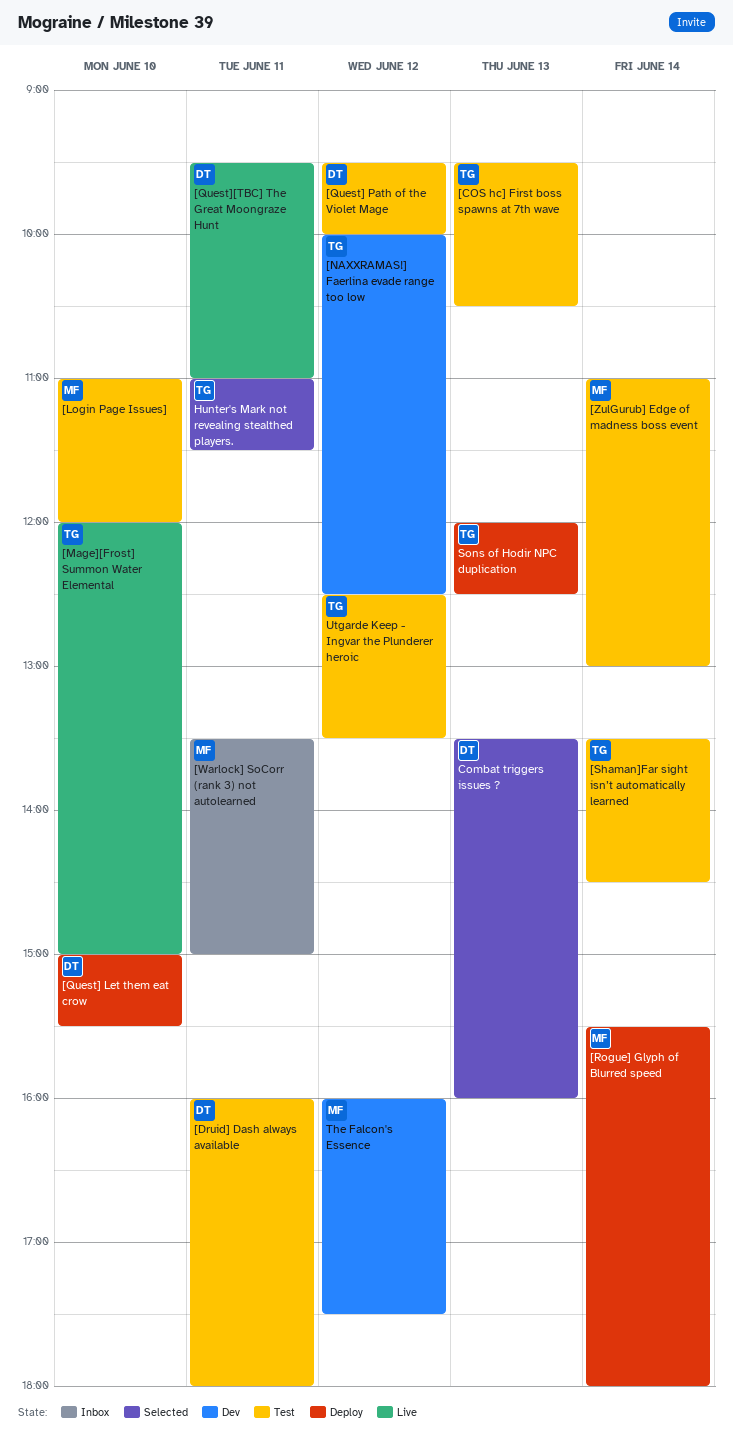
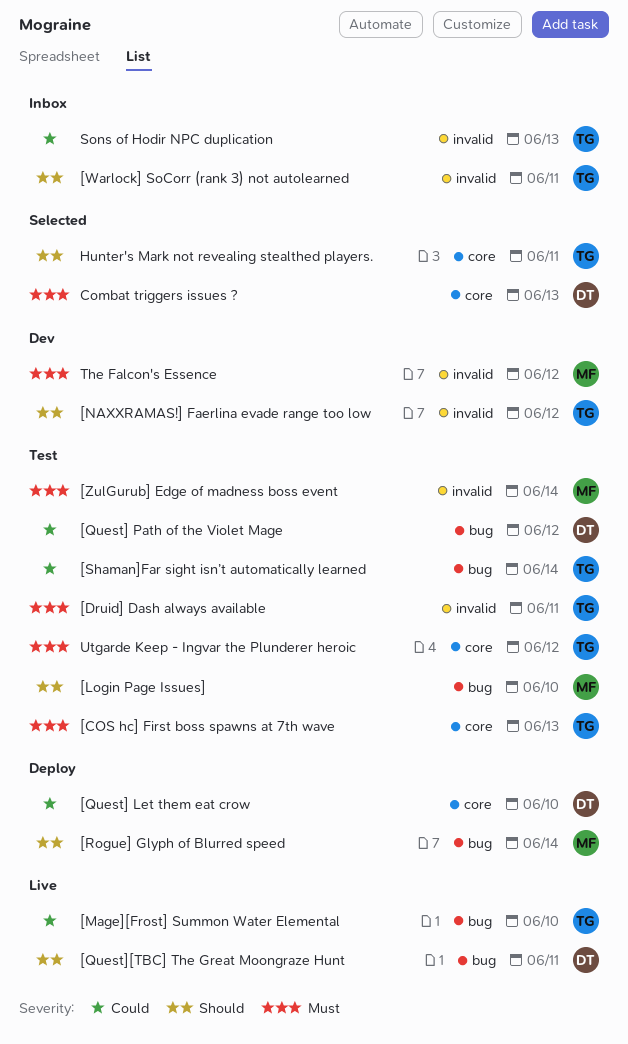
[Druid] Dash always available, owner: DT -> TG
[Warlock] SoCorr (rank 3) not autolearned, owner: MF -> TG
Sons of Hodir NPC duplication, status: Deploy -> Inbox

